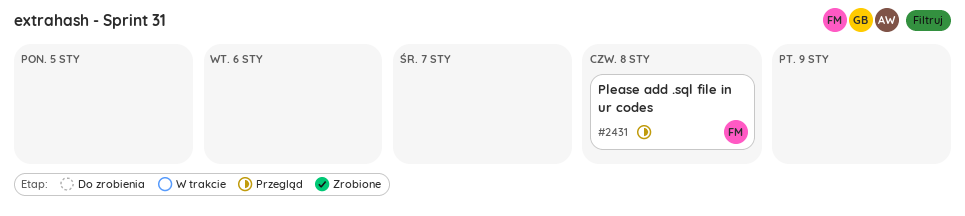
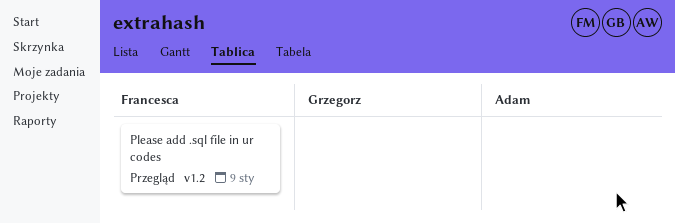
Please add .sql file in ur codes, due: Jan 8 -> Jan 9

